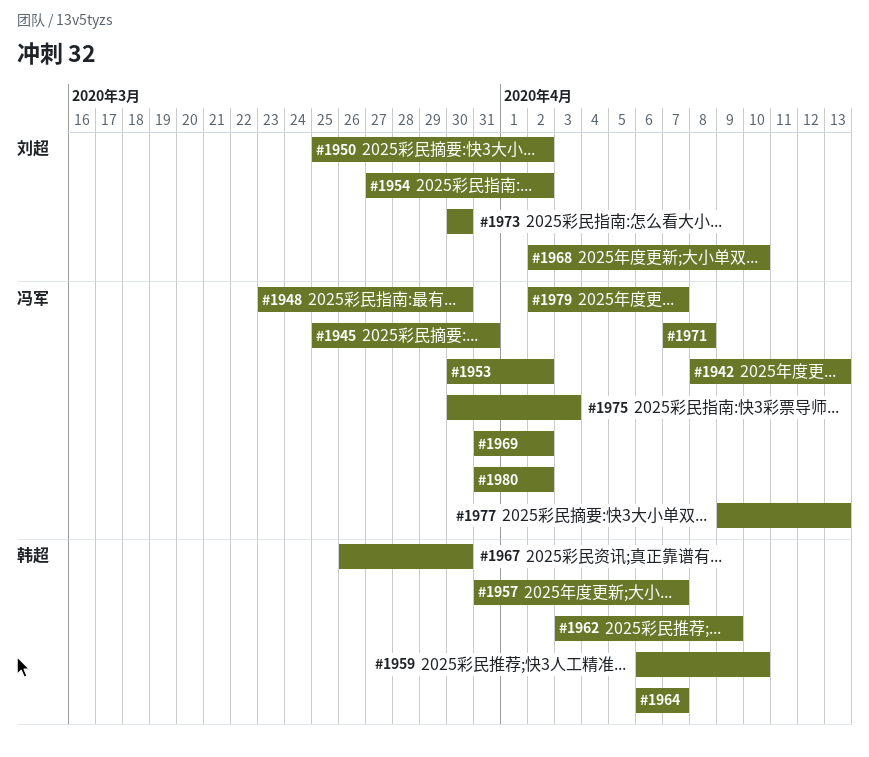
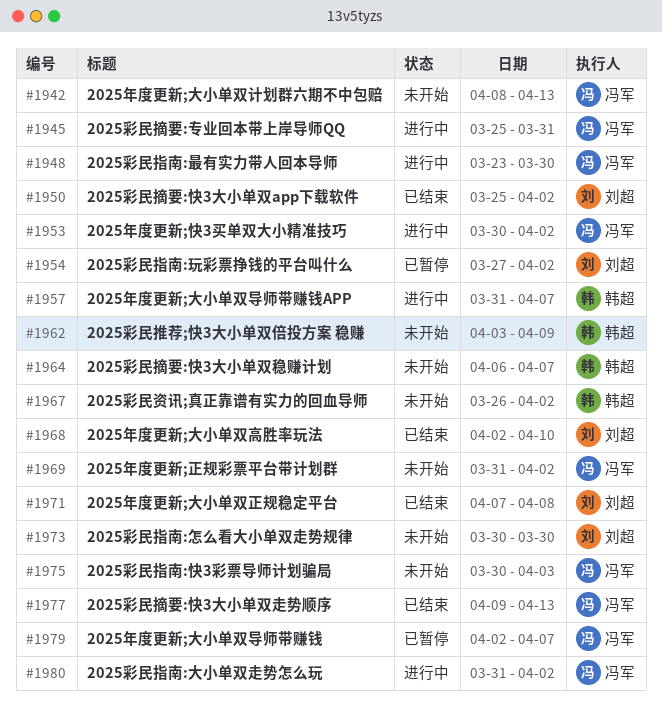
#1959: present -> none
#1967, due: Mar 30 -> Apr 2
#1971, owner: 冯军 -> 刘超

